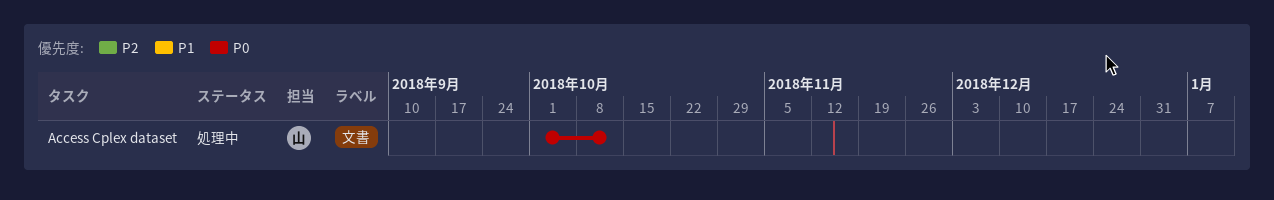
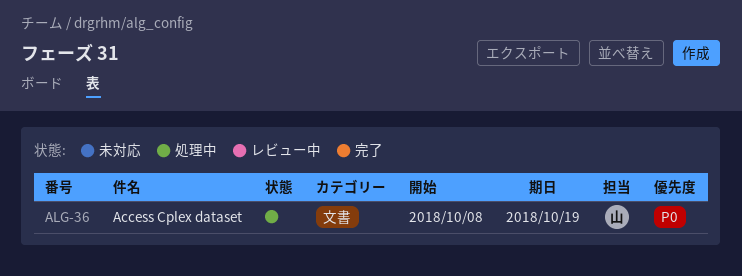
Access Cplex dataset, start: Oct 1 -> Oct 8
Access Cplex dataset, due: Oct 12 -> Oct 19

